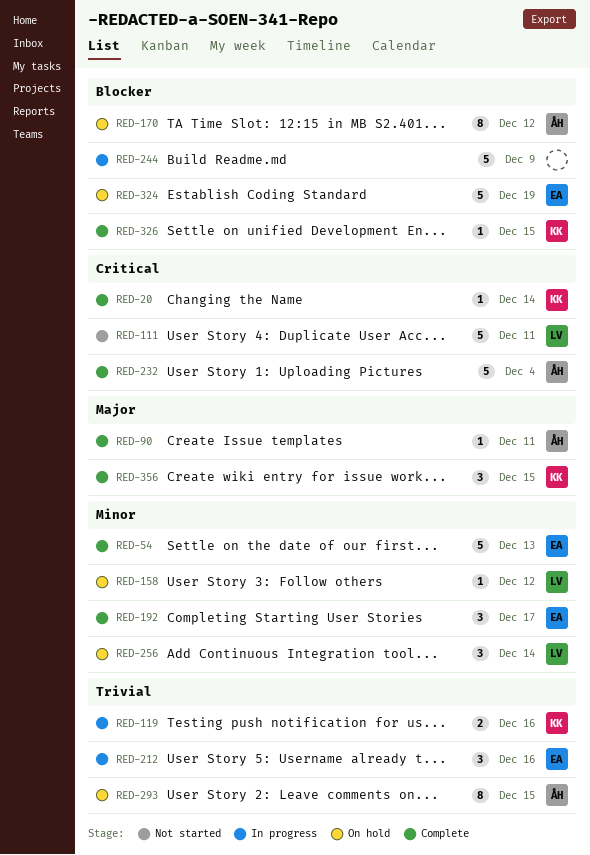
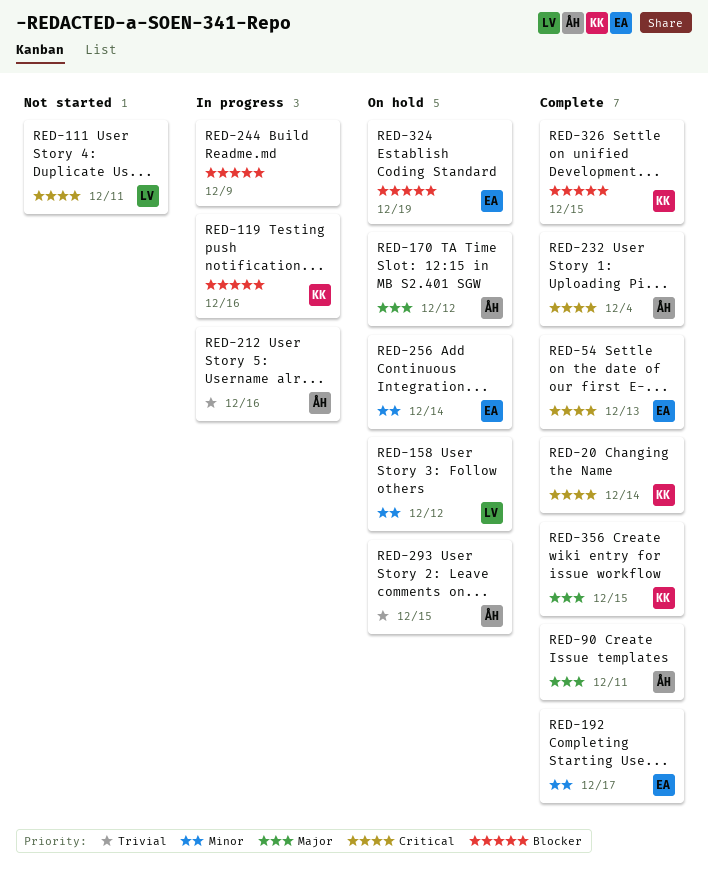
RED-54, priority: Minor -> Critical
RED-119, priority: Trivial -> Blocker
RED-170, priority: Blocker -> Major
RED-212, owner: EA -> ÅH
RED-256, owner: LV -> EA

